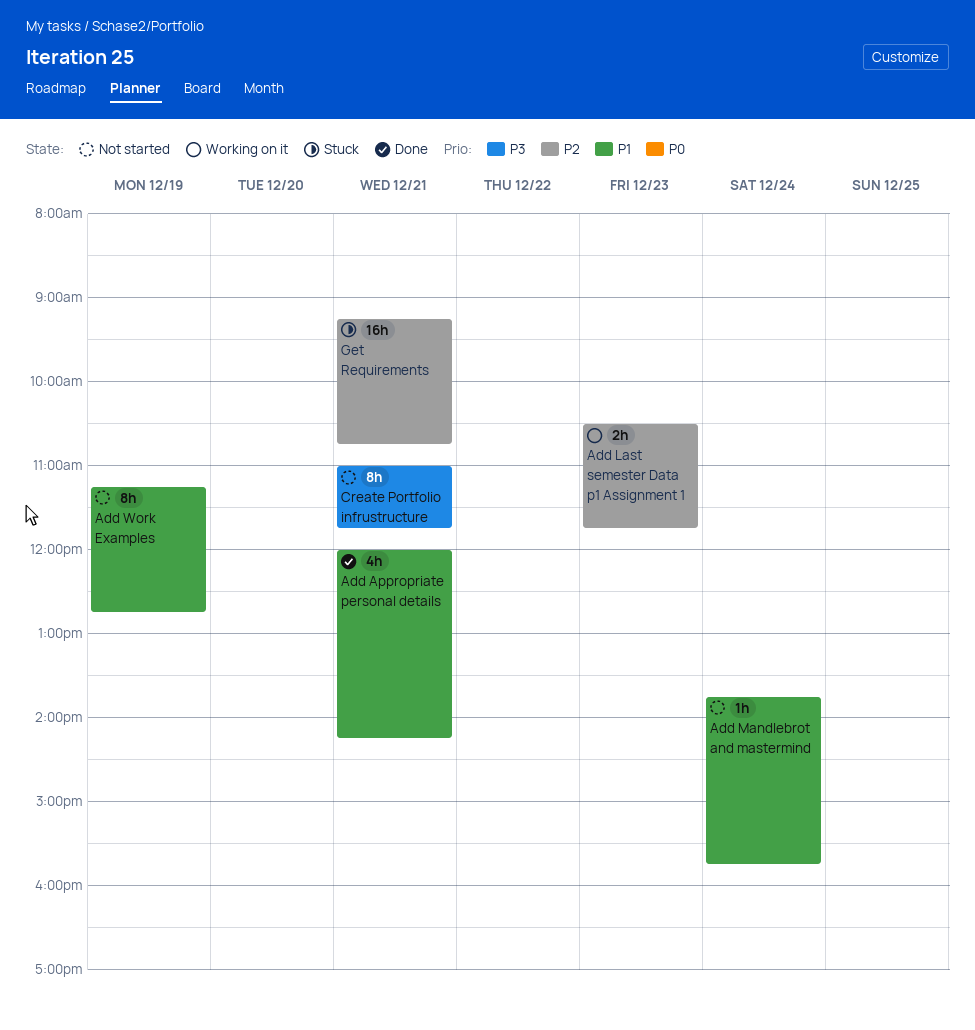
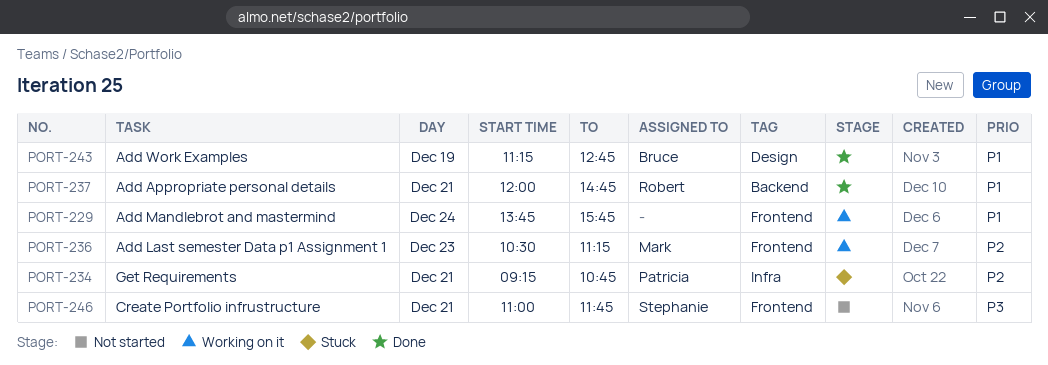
Add Appropriate personal details, ends: 14:15 -> 14:45
Add Last semester Data p1 Assignment 1, ends: 11:45 -> 11:15
Add Mandlebrot and mastermind, status: Not started -> Working on it
Add Work Examples, status: Not started -> Done

